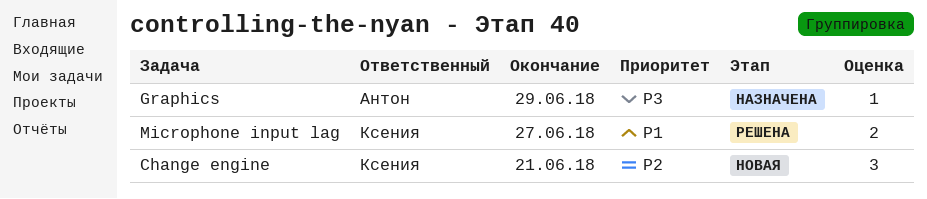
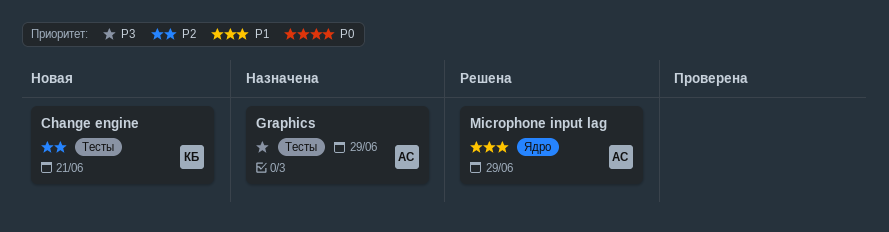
Microphone input lag, owner: Ксения -> Антон
Microphone input lag, due: Jun 27 -> Jun 29

